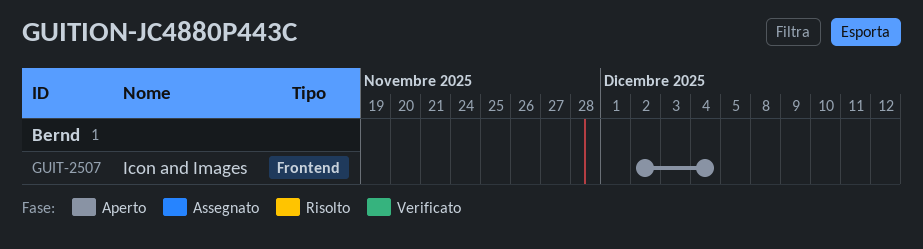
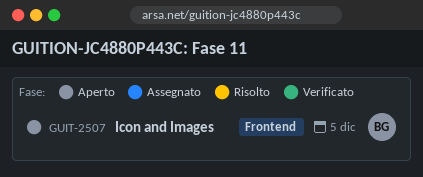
GUIT-2507, due: Dec 4 -> Dec 5

